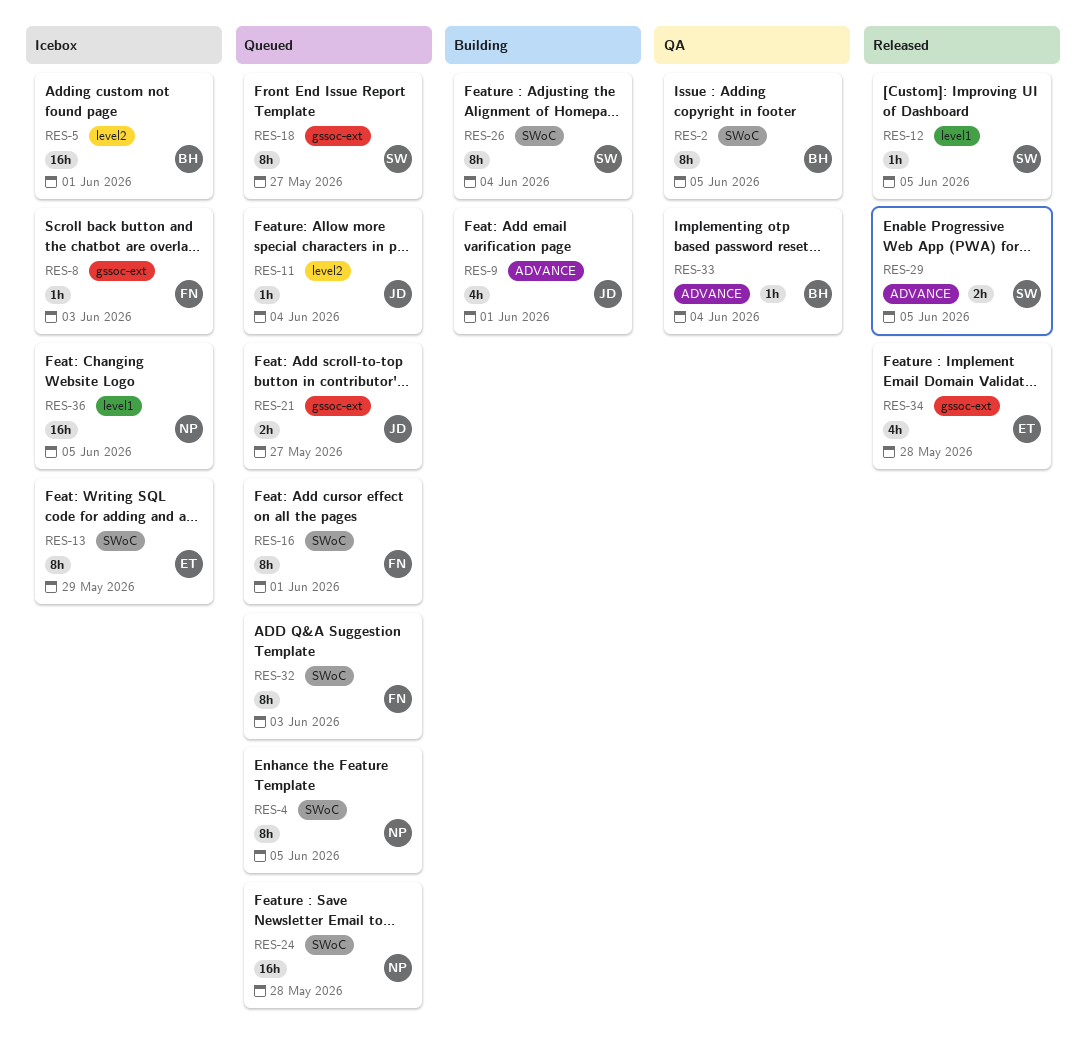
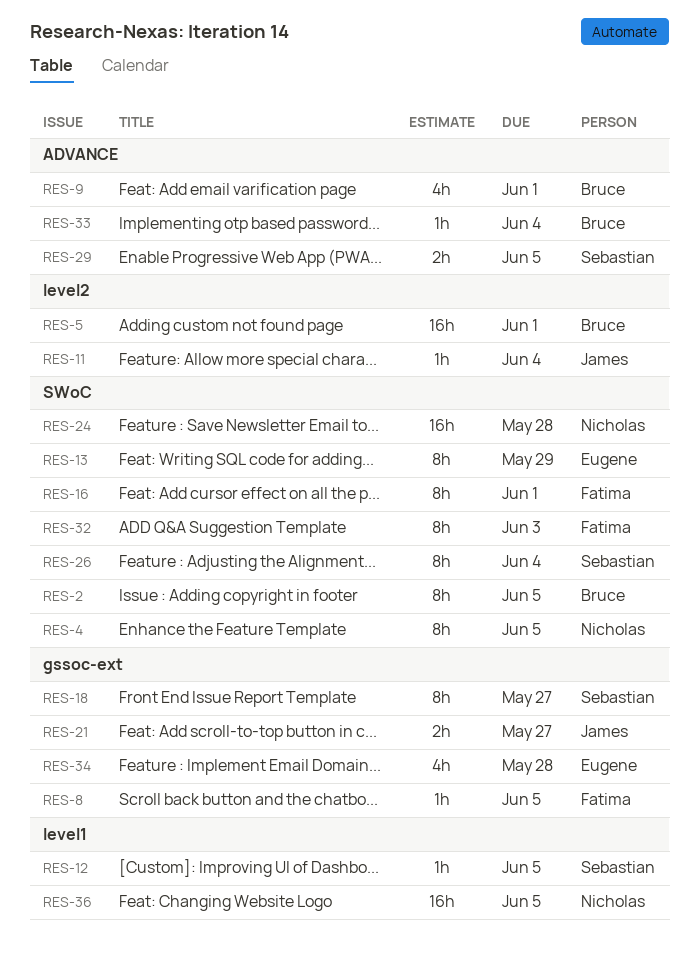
RES-8, due: Jun 3 -> Jun 5
RES-9, owner: James -> Bruce

